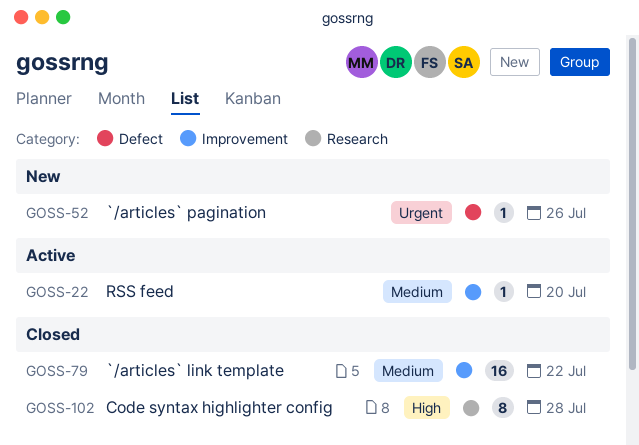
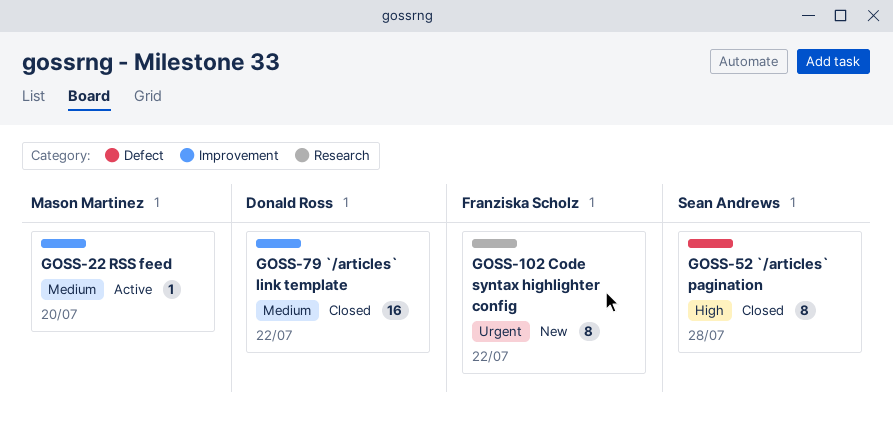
GOSS-52, status: New -> Closed
GOSS-52, priority: Urgent -> High
GOSS-52, estimate: 1 -> 8
GOSS-52, due: Jul 26 -> Jul 28
GOSS-102, status: Closed -> New
GOSS-102, priority: High -> Urgent
GOSS-102, due: Jul 28 -> Jul 22

